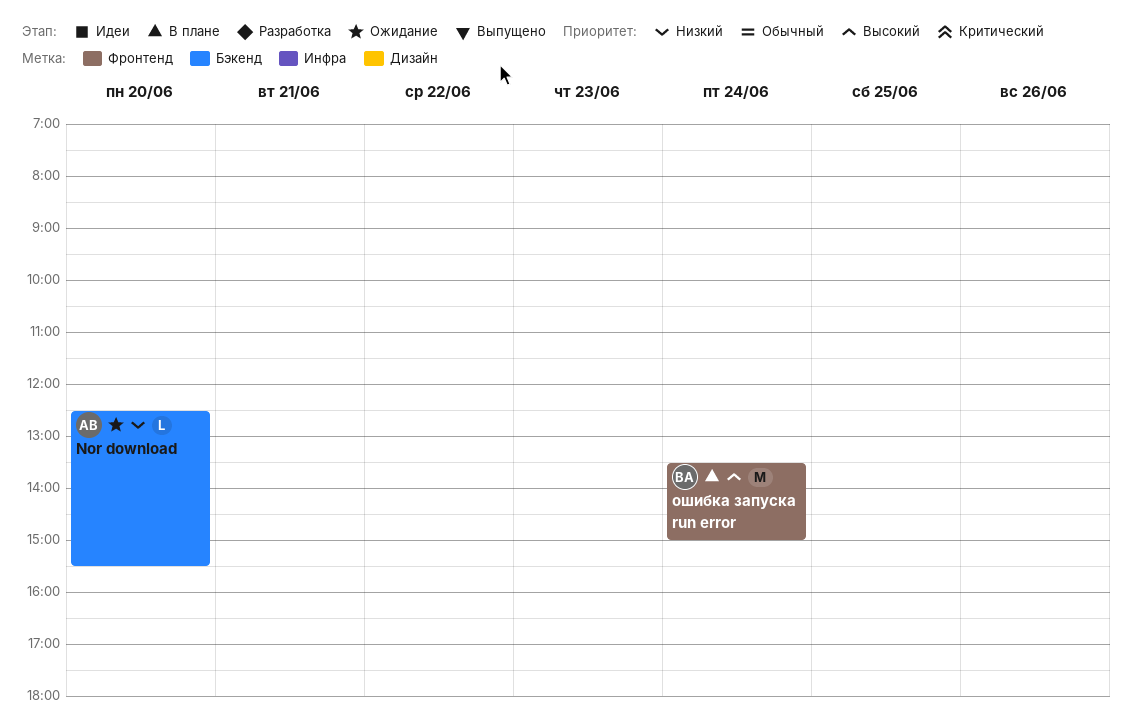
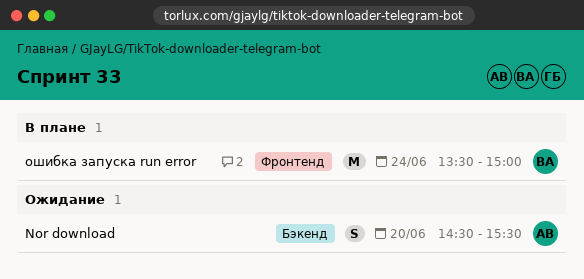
Nor download, estimate: L -> S
Nor download, begins: 12:30 -> 14:30

